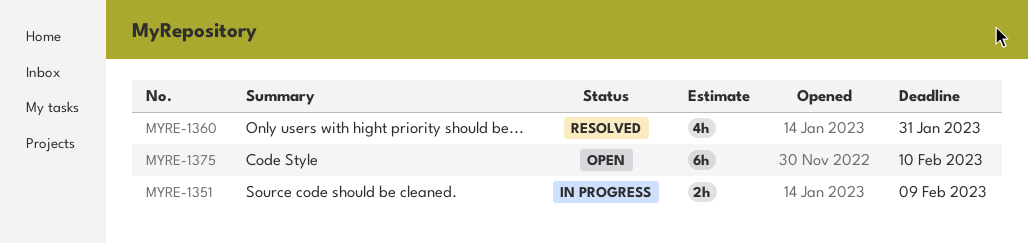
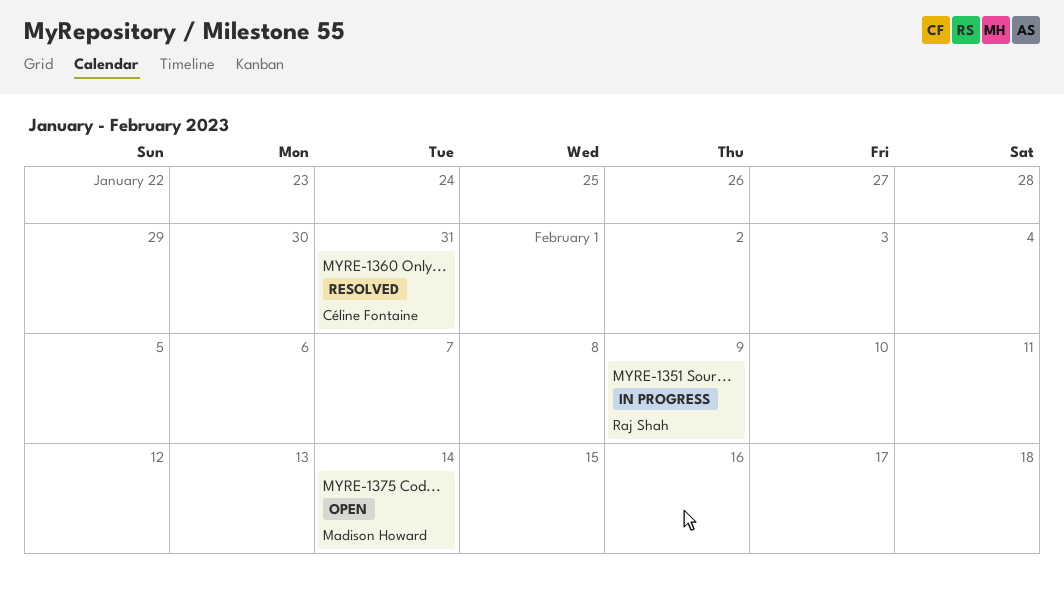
MYRE-1375, due: Feb 10 -> Feb 14

